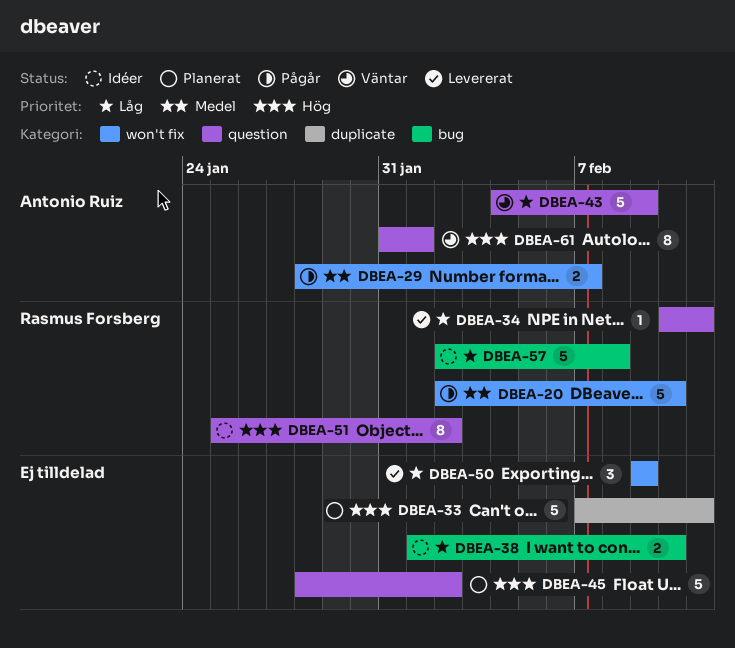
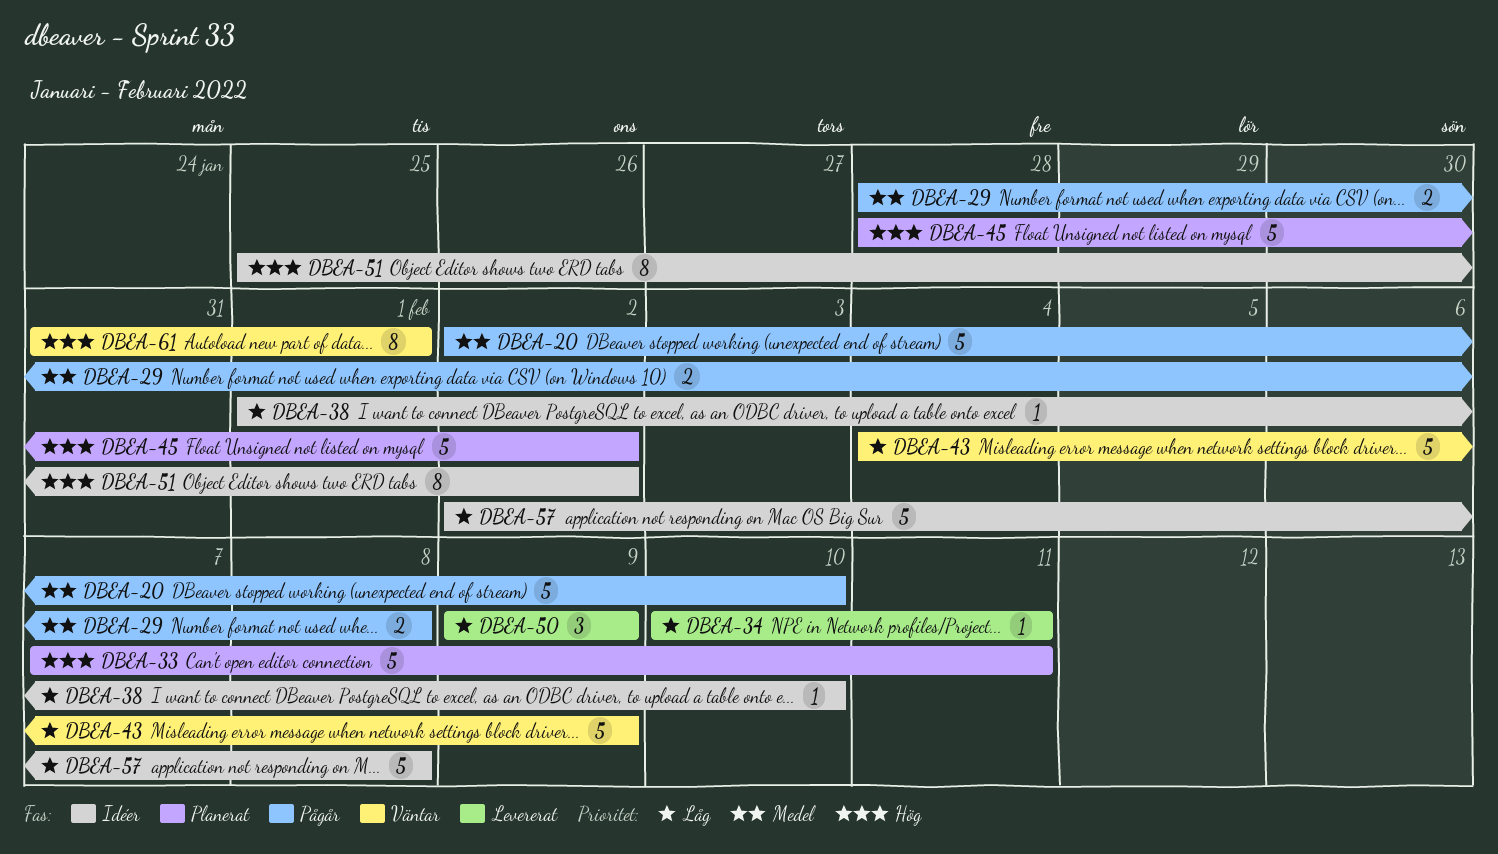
DBEA-29, due: Feb 7 -> Feb 8
DBEA-38, estimate: 2 -> 1

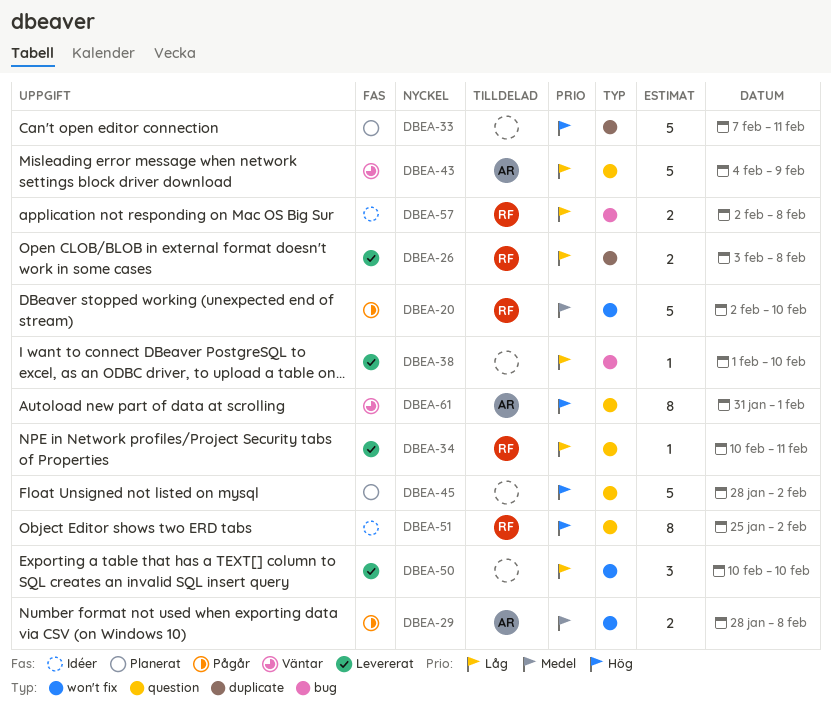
DBEA-26: none -> present
DBEA-38, status: Idéer -> Levererat
DBEA-50, start: Feb 9 -> Feb 10
DBEA-50, due: Feb 9 -> Feb 10
DBEA-57, estimate: 5 -> 2

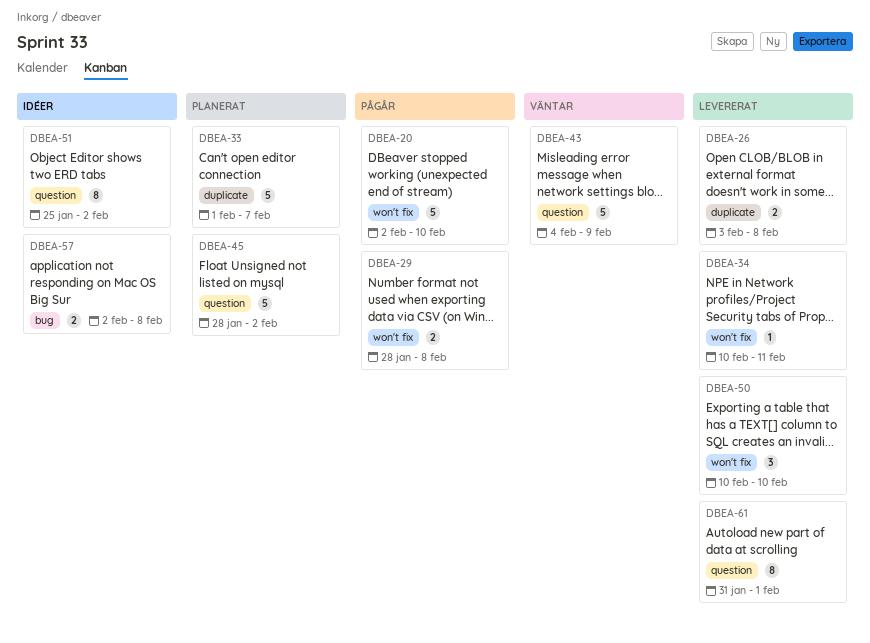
DBEA-33, start: Feb 7 -> Feb 1
DBEA-33, due: Feb 11 -> Feb 7
DBEA-34, label: question -> won't fix
DBEA-38: present -> none
DBEA-61, status: Väntar -> Levererat

